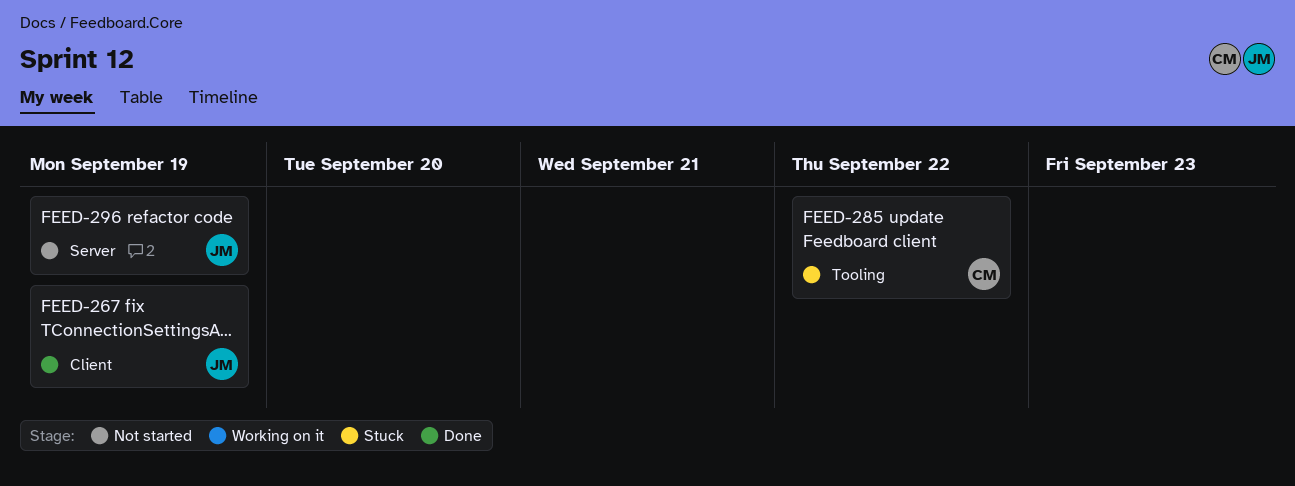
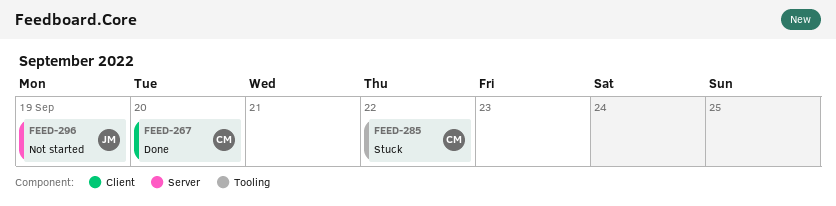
FEED-267, owner: JM -> CM
FEED-267, due: Sep 19 -> Sep 20

